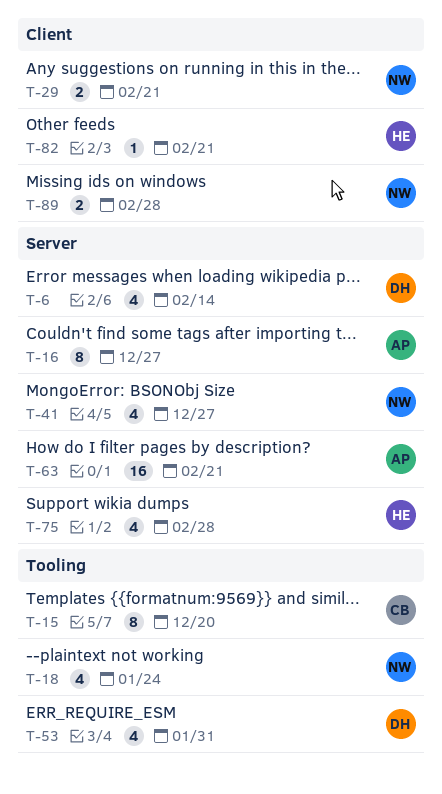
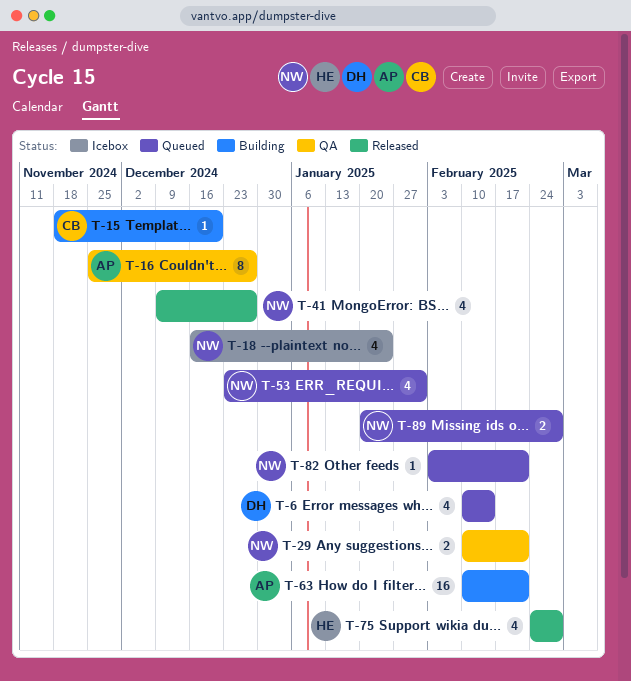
T-15, estimate: 8 -> 1
T-53, owner: DH -> NW
T-82, owner: HE -> NW

